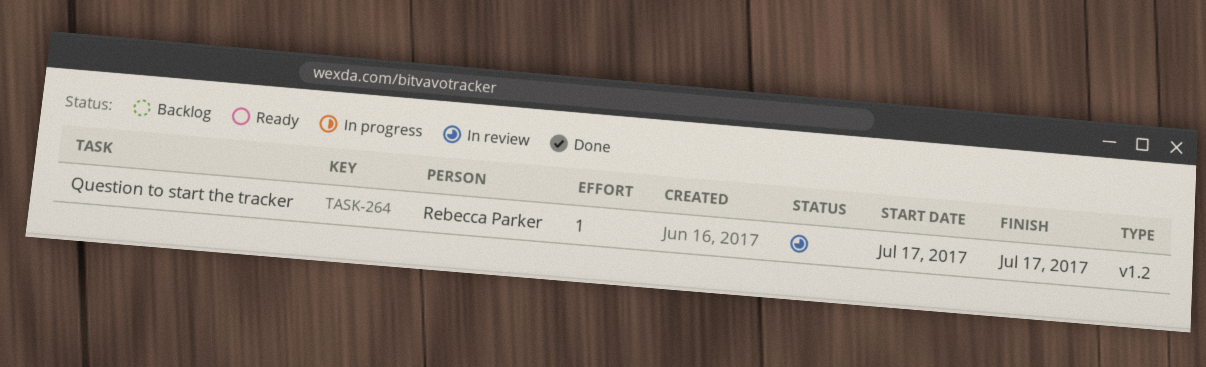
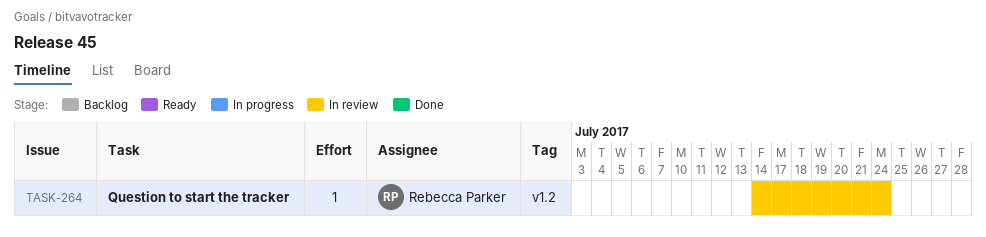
TASK-264, start: Jul 17 -> Jul 14
TASK-264, due: Jul 17 -> Jul 24

